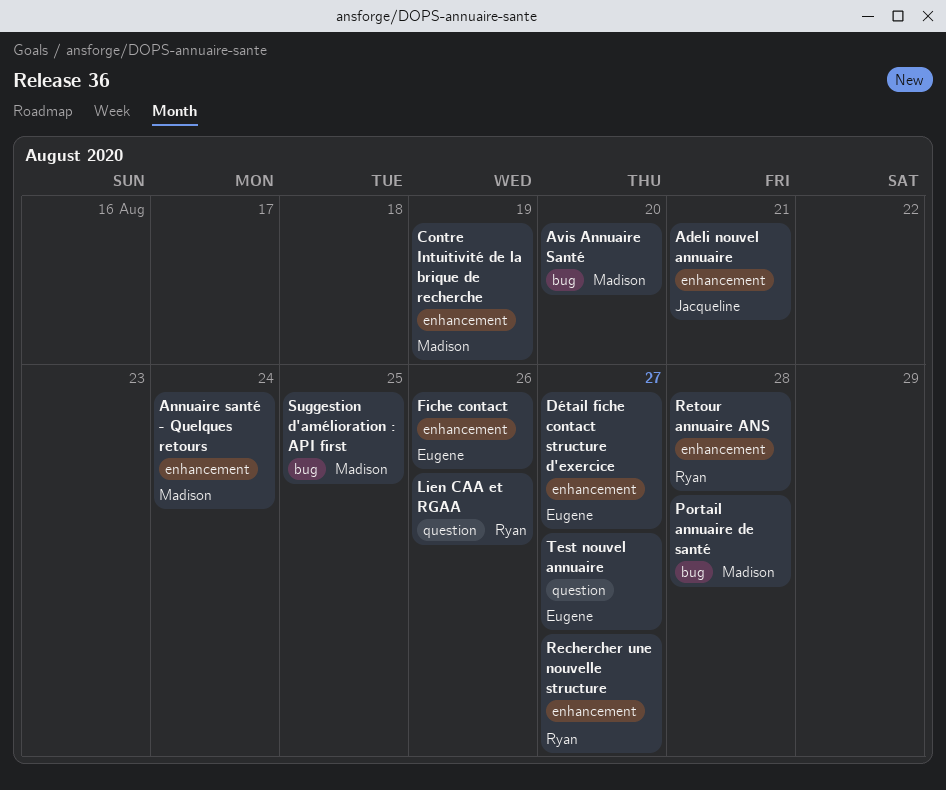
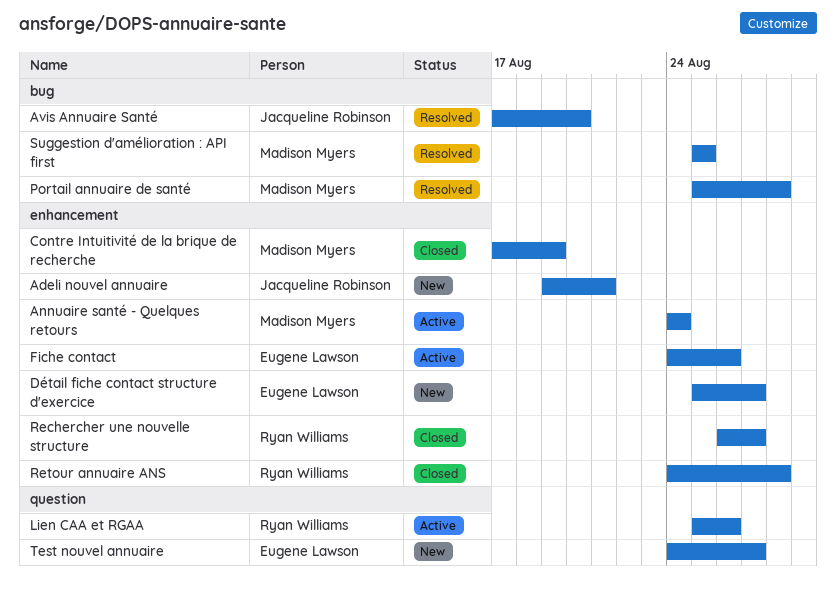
Avis Annuaire Santé, owner: Madison Myers -> Jacqueline Robinson

